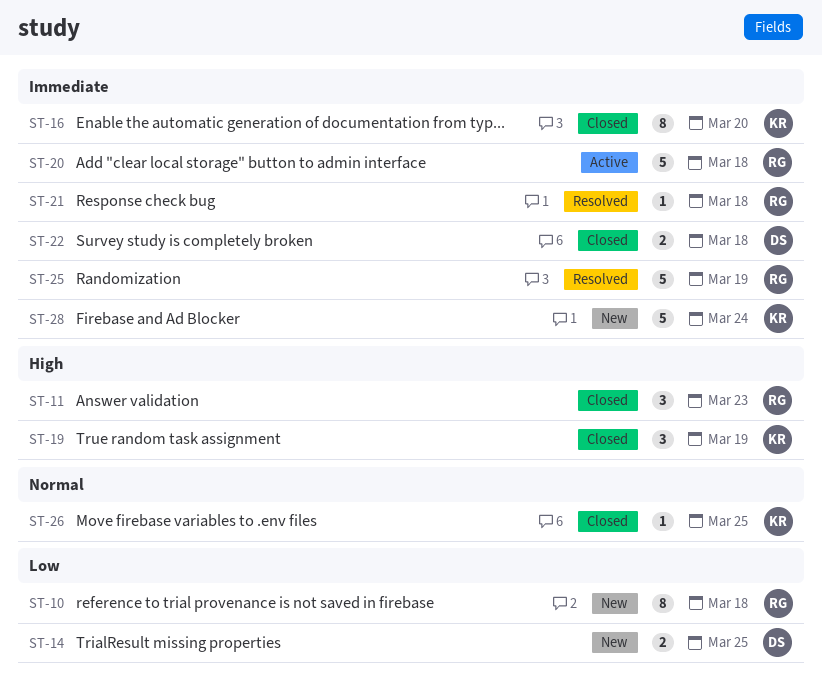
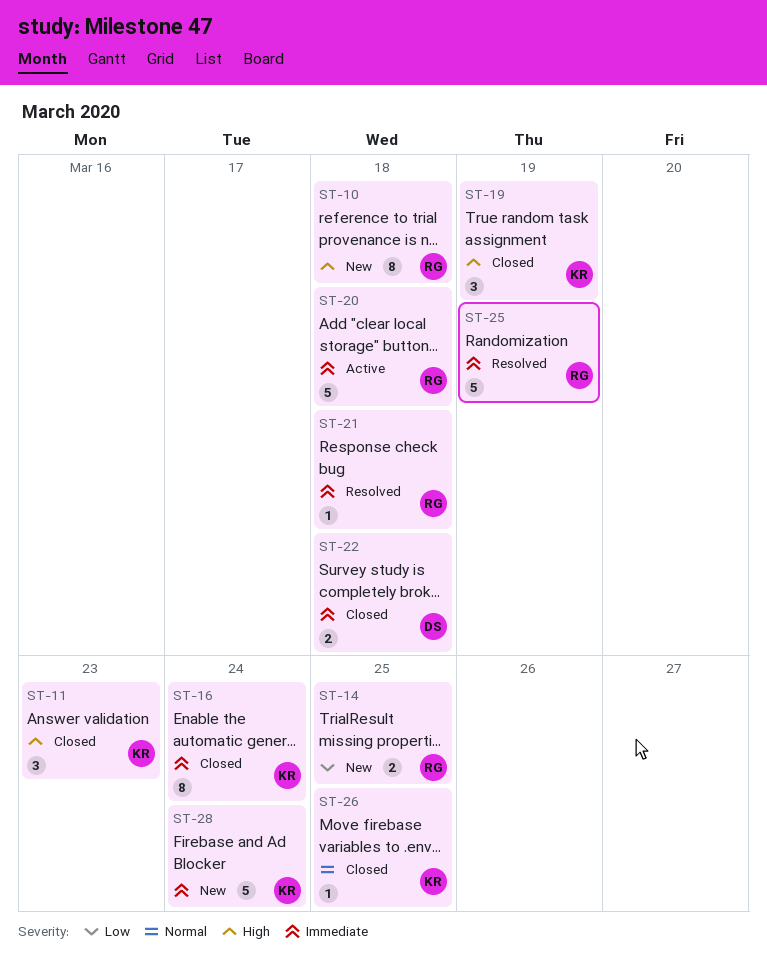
ST-10, priority: Low -> High
ST-11, owner: RG -> KR
ST-14, owner: DS -> RG
ST-16, due: Mar 20 -> Mar 24

